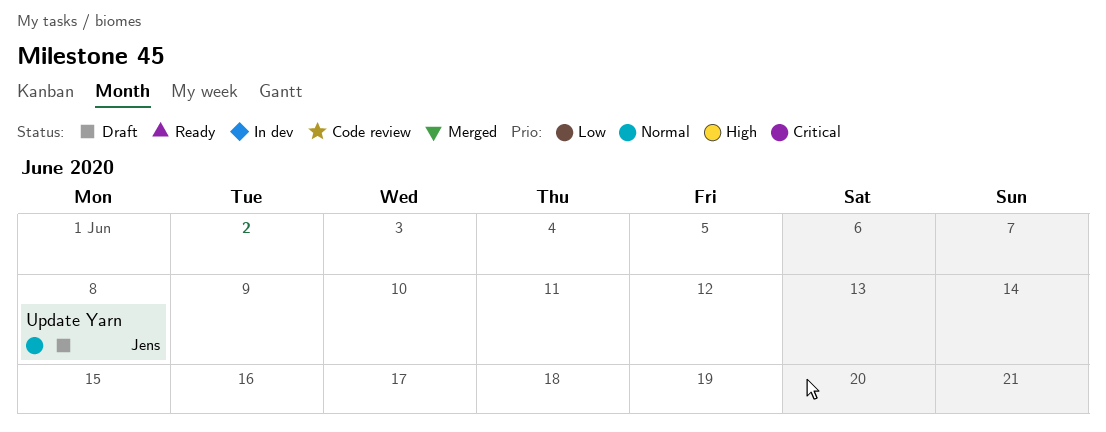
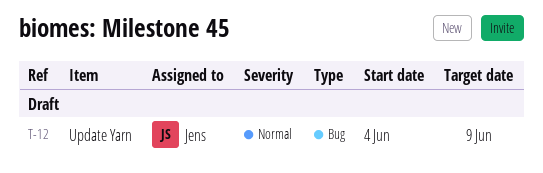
Update Yarn, due: Jun 8 -> Jun 9

